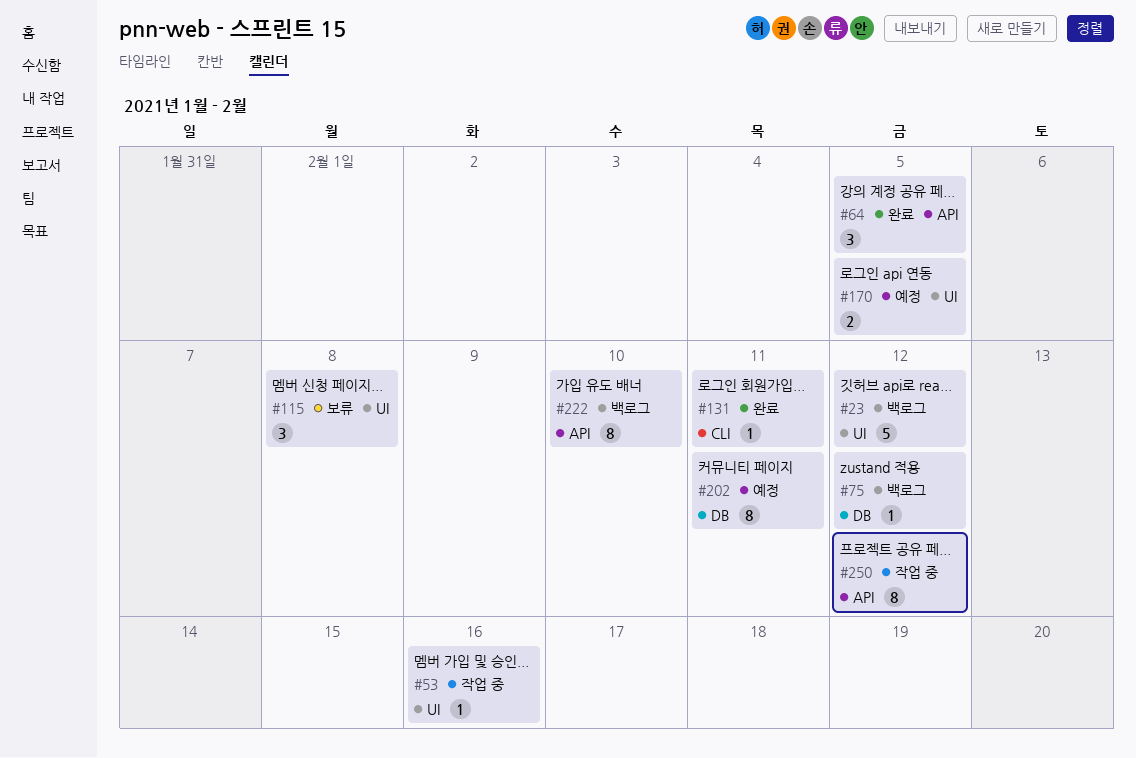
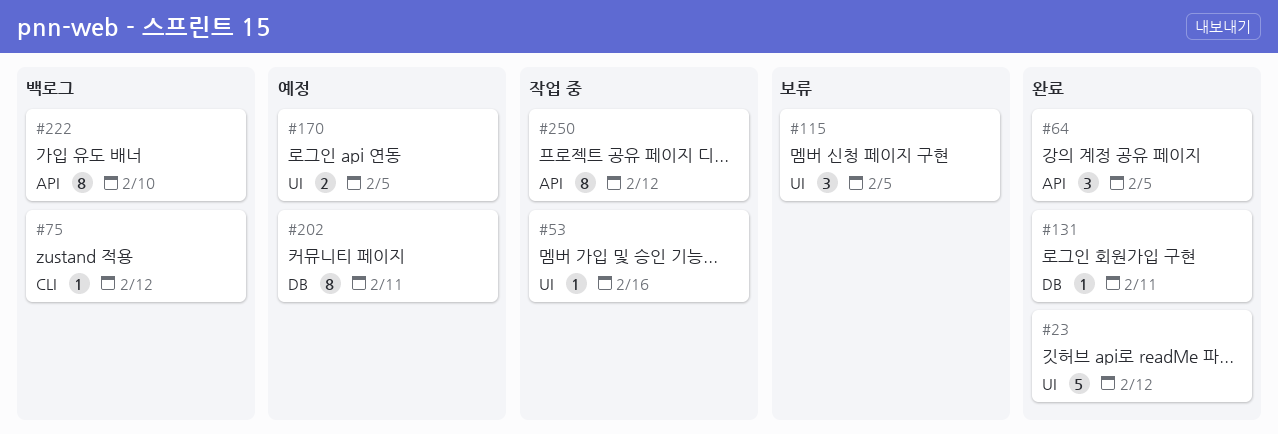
#23, status: 백로그 -> 완료
#75, label: DB -> CLI
#115, due: Feb 8 -> Feb 5
#131, label: CLI -> DB

